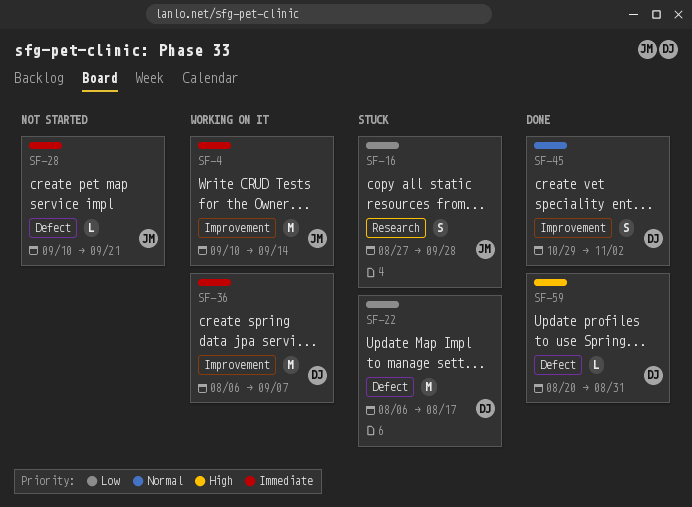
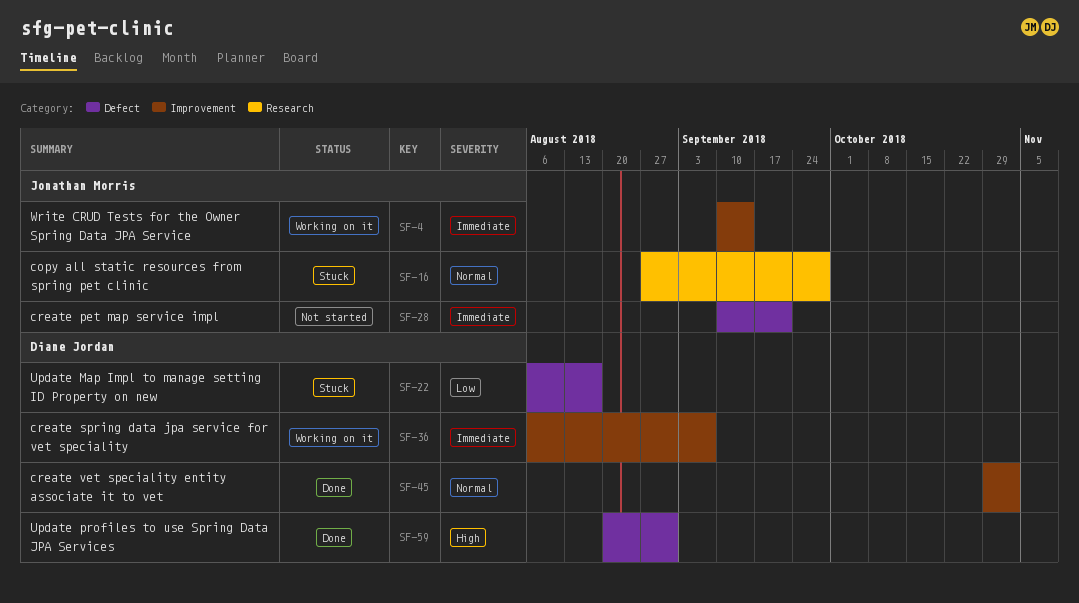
SF-16, priority: Low -> Normal

